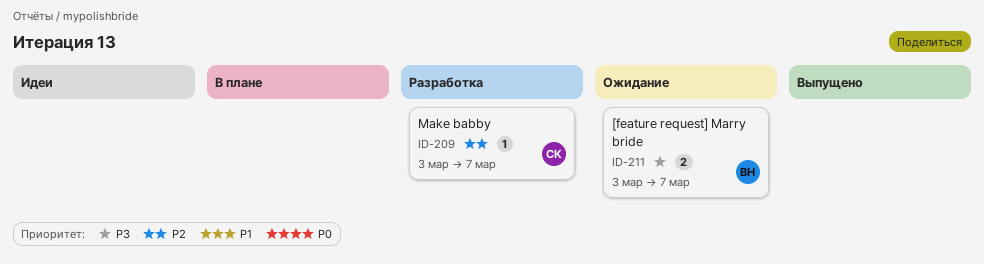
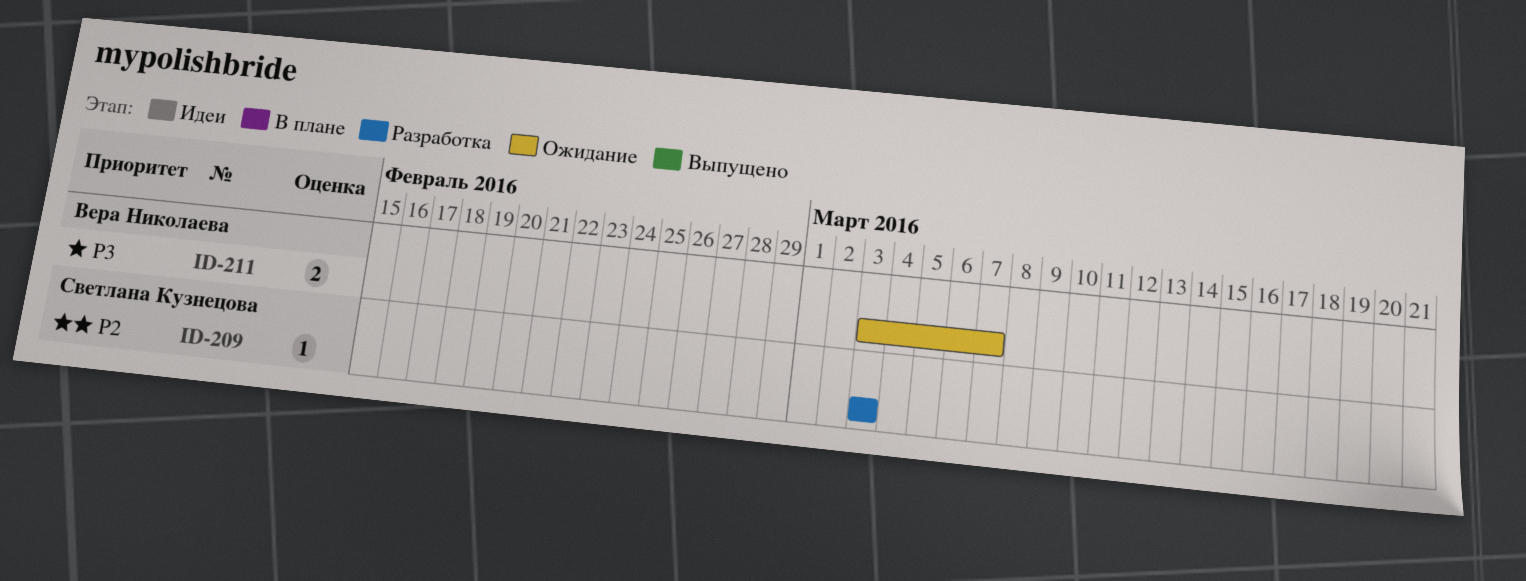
ID-209, due: Mar 7 -> Mar 3

